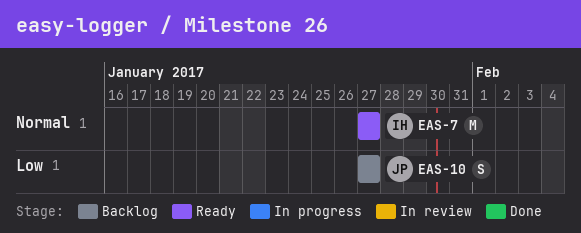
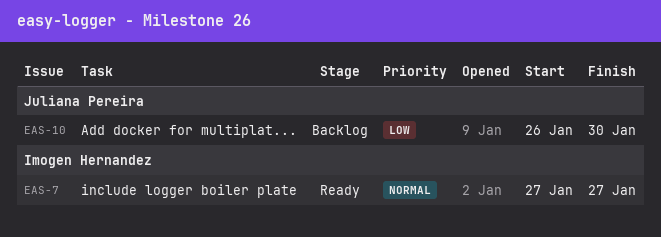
EAS-10, start: Jan 27 -> Jan 26
EAS-10, due: Jan 27 -> Jan 30

